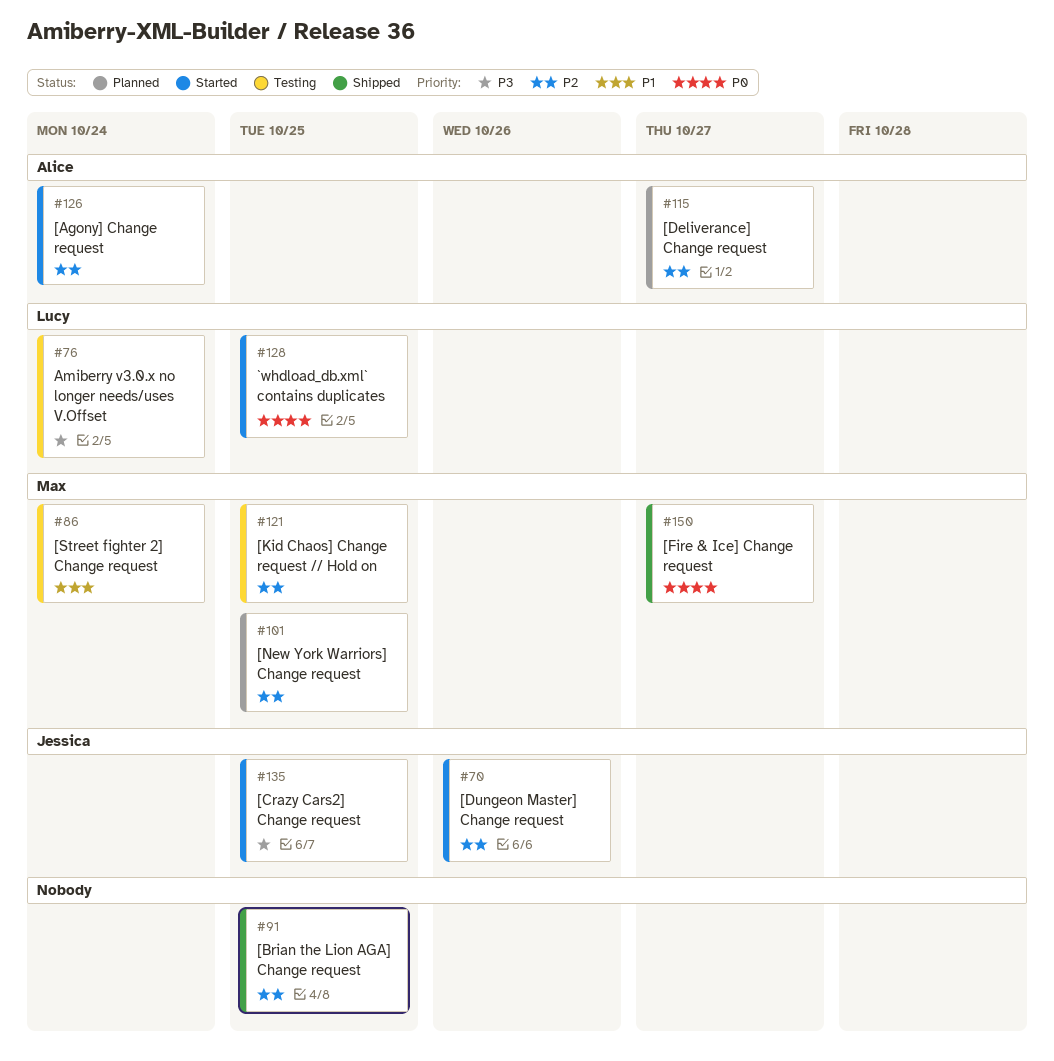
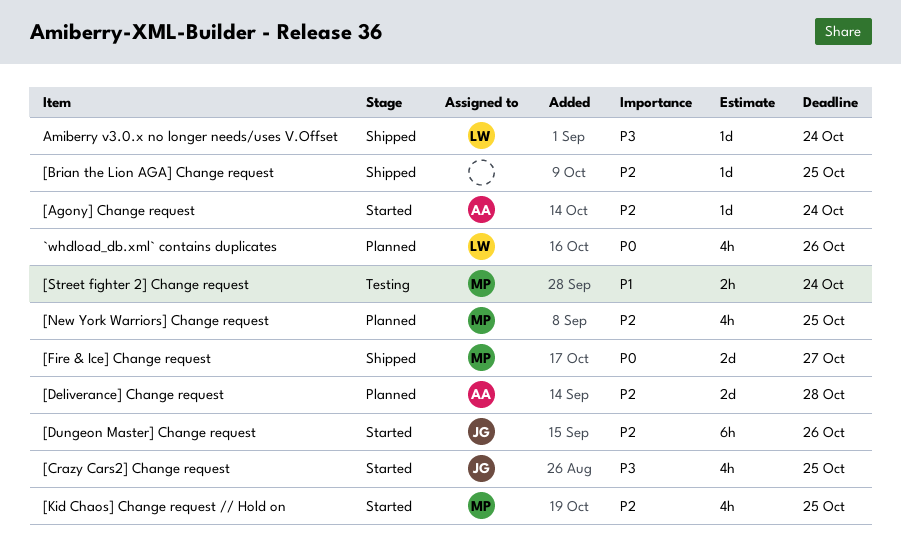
[Deliverance] Change request, due: Oct 27 -> Oct 28
[Kid Chaos] Change request // Hold on, status: Testing -> Started
`whdload_db.xml` contains duplicates, status: Started -> Planned
`whdload_db.xml` contains duplicates, due: Oct 25 -> Oct 26
Amiberry v3.0.x no longer needs/uses V.Offset, status: Testing -> Shipped

